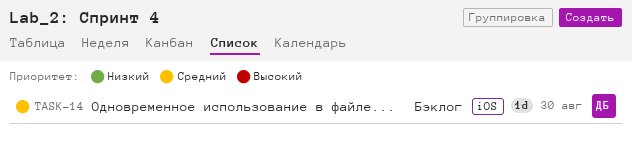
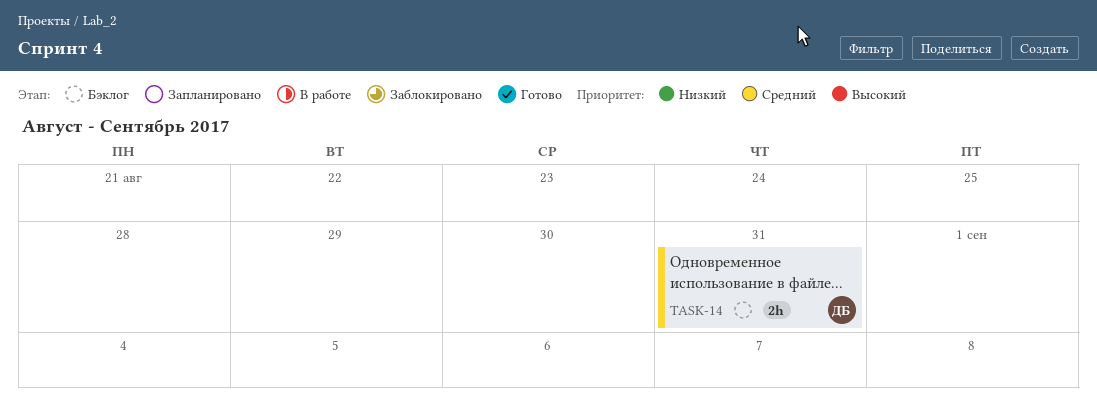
TASK-14, estimate: 1d -> 2h
TASK-14, due: Aug 30 -> Aug 31

